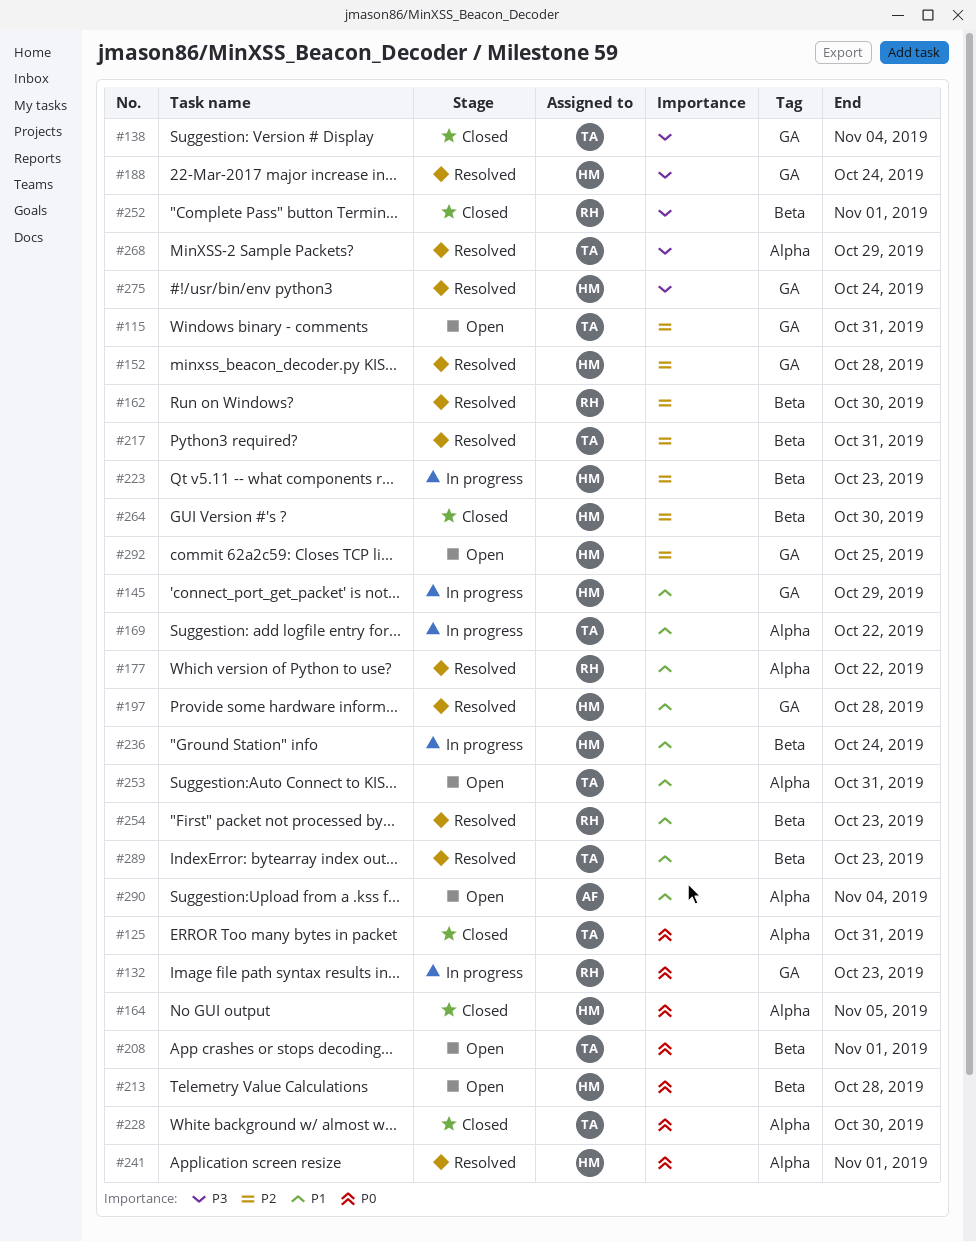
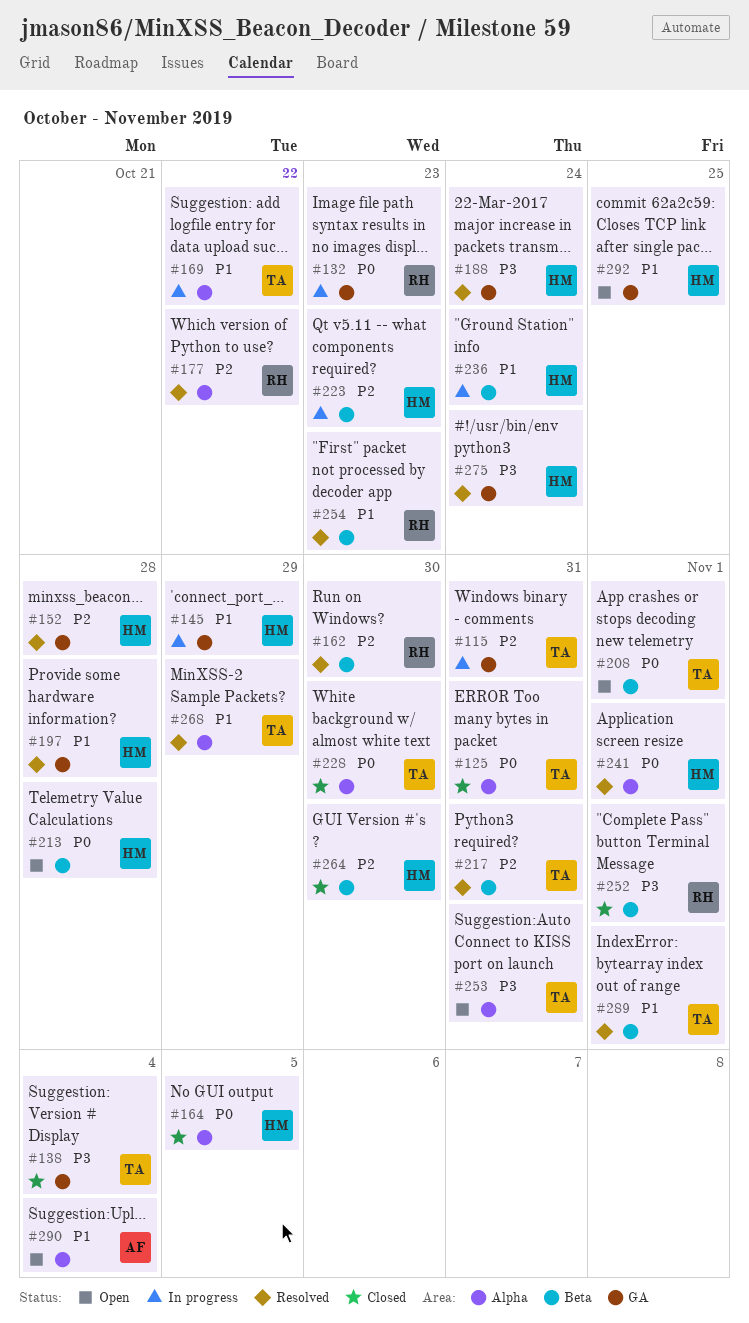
#115, status: Open -> In progress
#177, priority: P1 -> P2
#253, priority: P1 -> P3
#268, priority: P3 -> P1
#289, due: Oct 23 -> Nov 1
#292, priority: P2 -> P1

